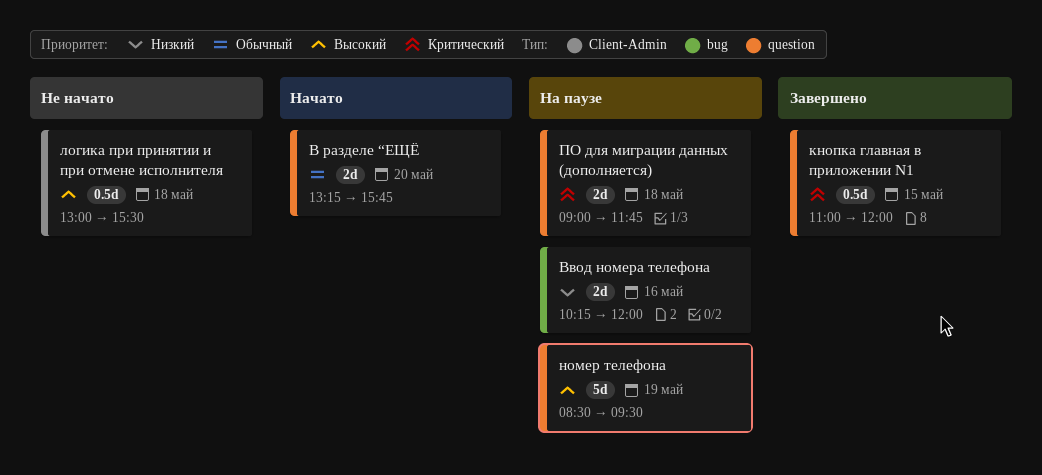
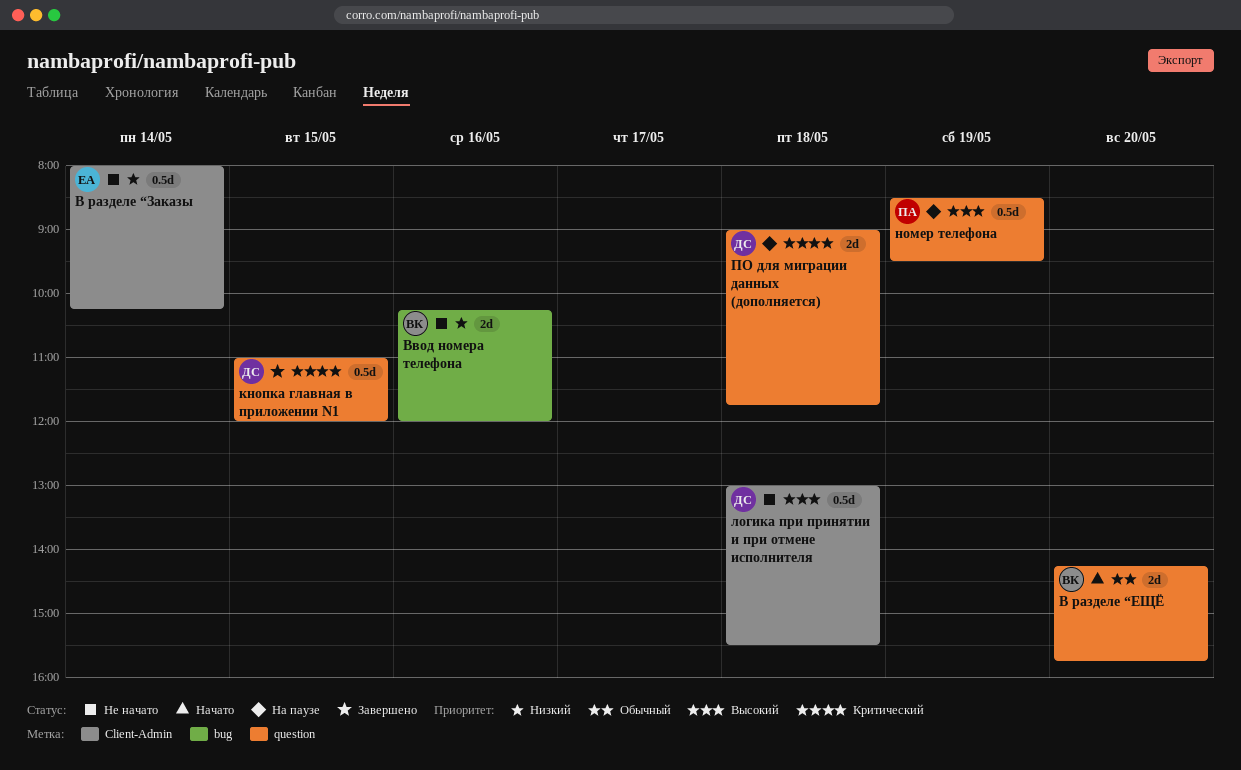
В разделе “ЕЩЁ, begins: 13:15 -> 14:15
В разделе “Заказы: none -> present
Ввод номера телефона, status: На паузе -> Не начато
номер телефона, estimate: 5d -> 0.5d

